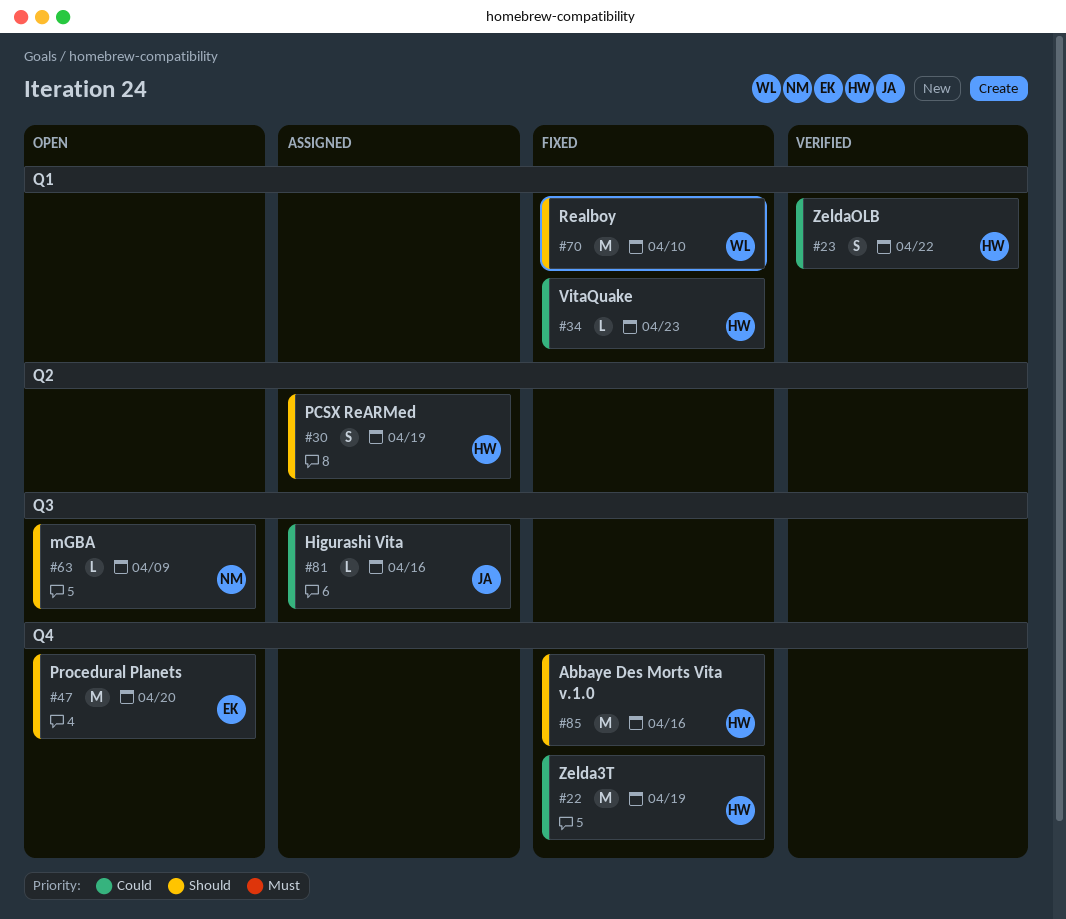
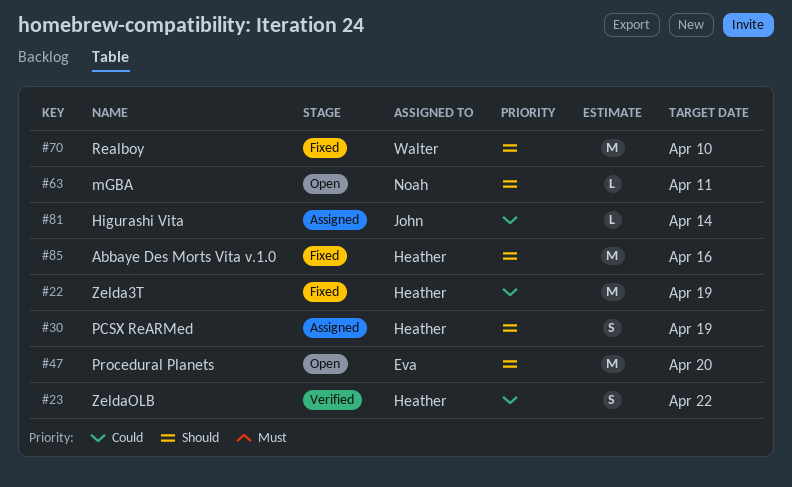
#34: present -> none
#63, due: Apr 9 -> Apr 11
#81, due: Apr 16 -> Apr 14

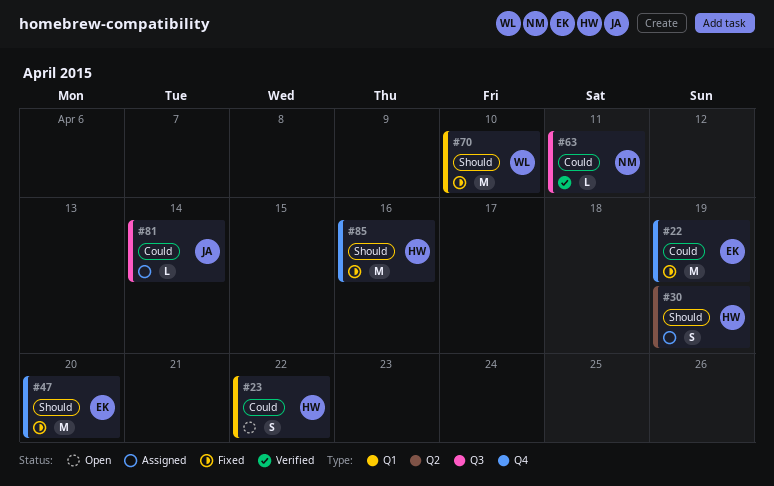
#22, owner: Heather -> Eva
#23, status: Verified -> Open
#47, status: Open -> Fixed
#63, status: Open -> Verified
#63, priority: Should -> Could

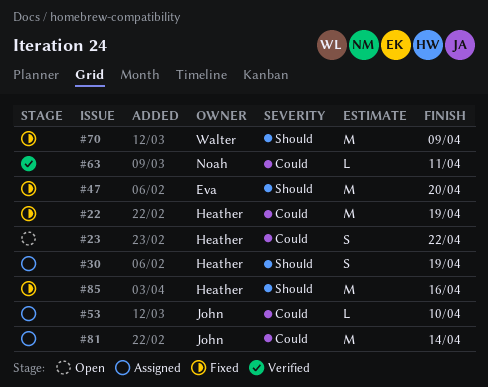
#22, owner: Eva -> Heather
#53: none -> present
#70, due: Apr 10 -> Apr 9
#81, estimate: L -> M

